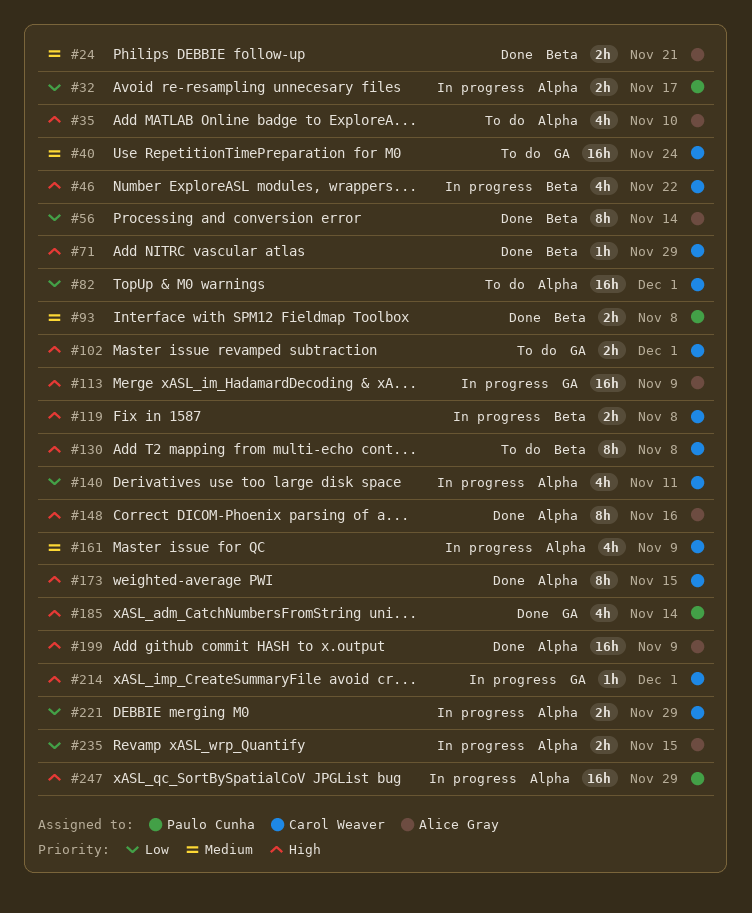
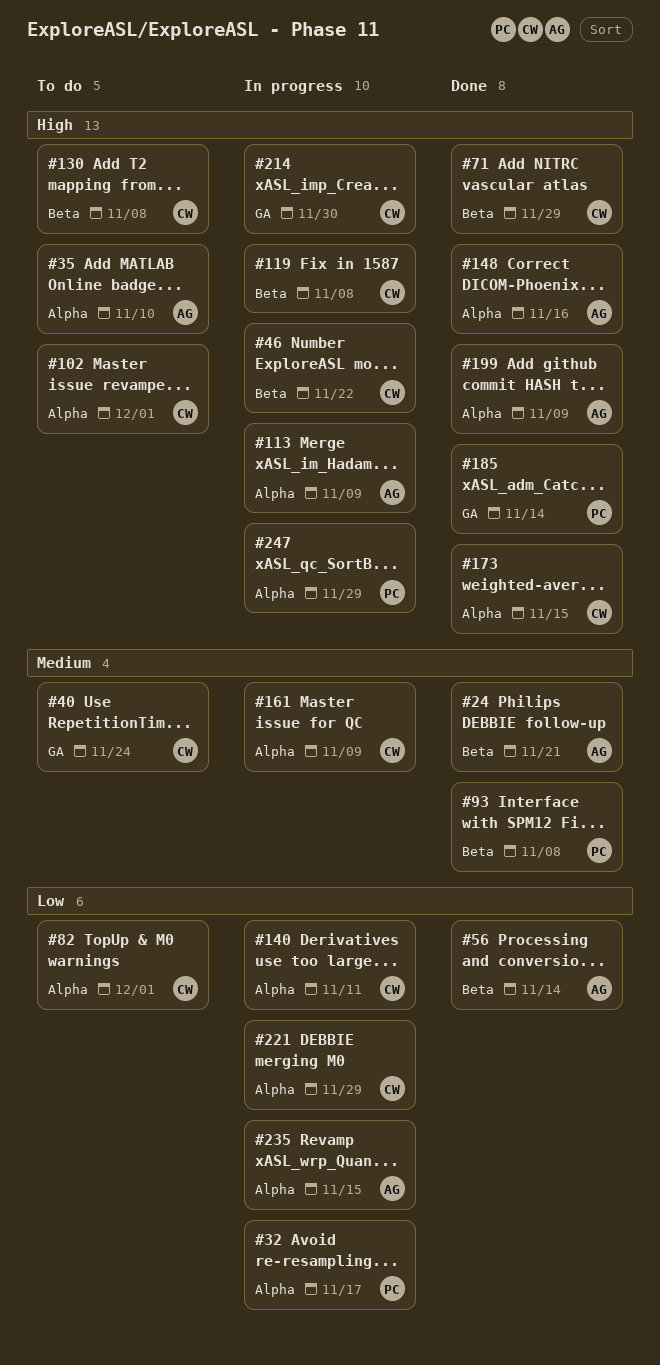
#102, label: GA -> Alpha
#113, label: GA -> Alpha
#214, due: Dec 1 -> Nov 30

